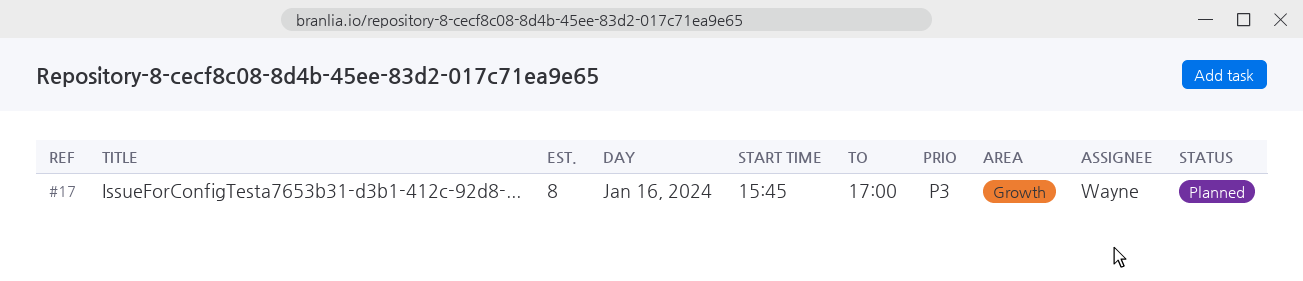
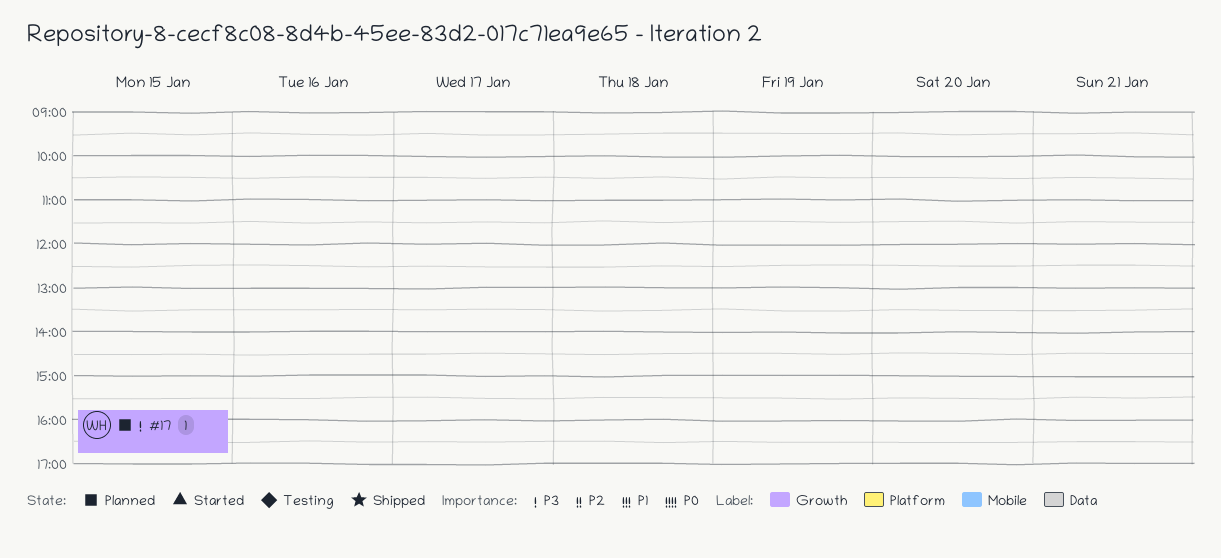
#17, estimate: 8 -> 1
#17, day: Jan 16 -> Jan 15
#17, ends: 17:00 -> 16:45

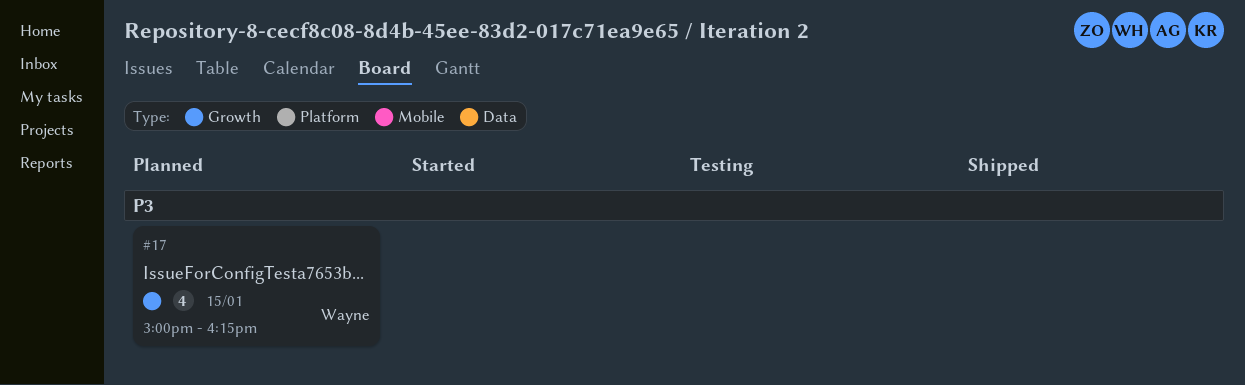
#17, estimate: 1 -> 4
#17, begins: 15:45 -> 15:00
#17, ends: 16:45 -> 16:15

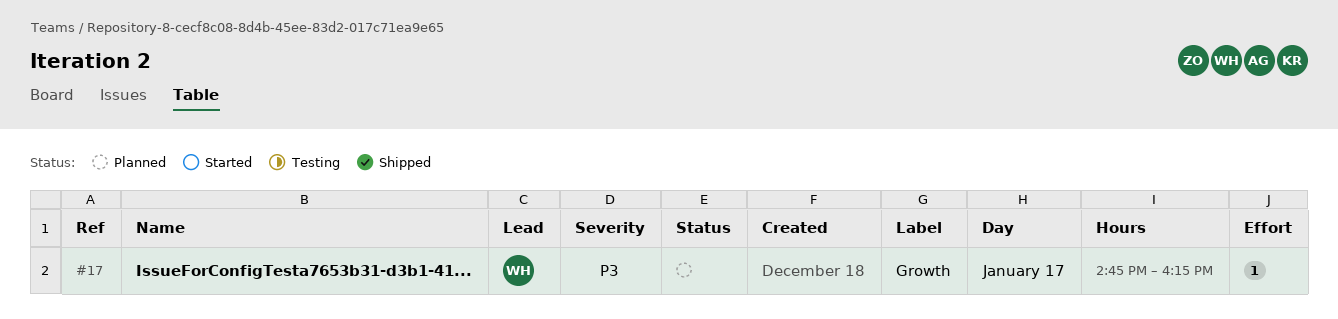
#17, estimate: 4 -> 1
#17, day: Jan 15 -> Jan 17
#17, begins: 15:00 -> 14:45

